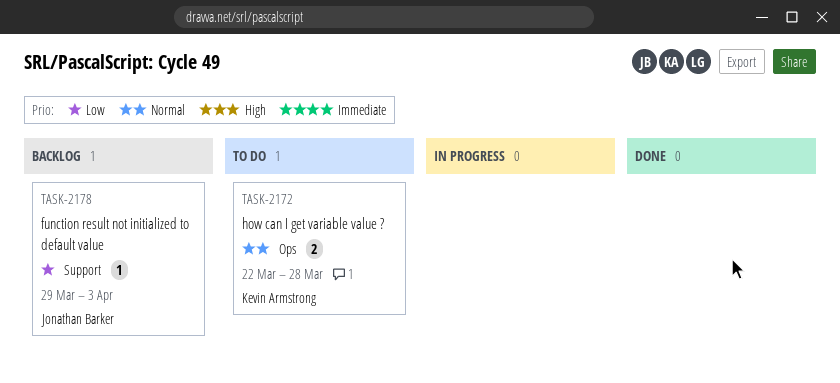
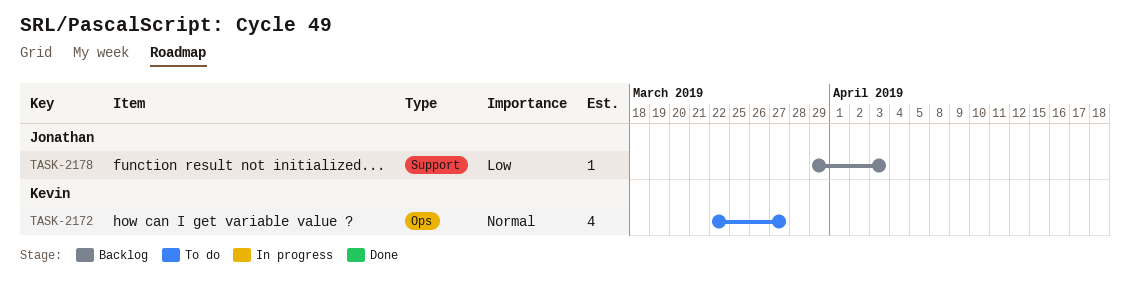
TASK-2172, estimate: 2 -> 4
TASK-2172, due: Mar 28 -> Mar 27

